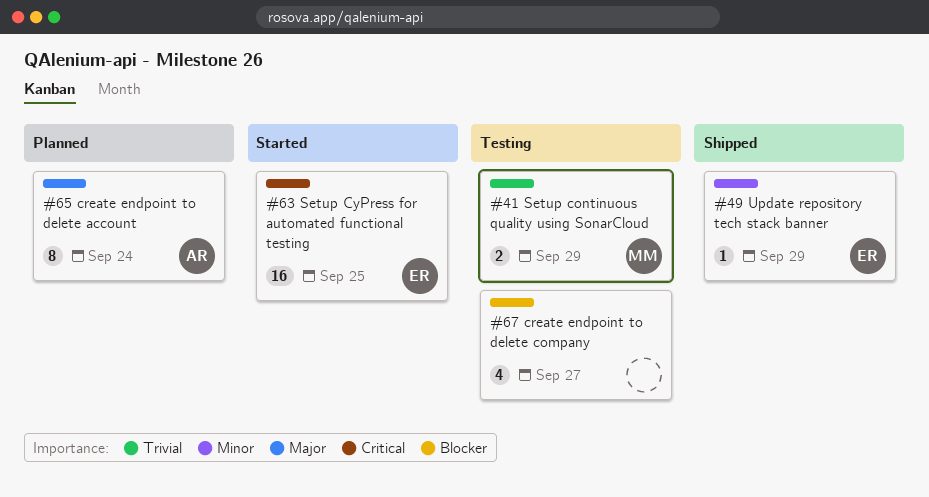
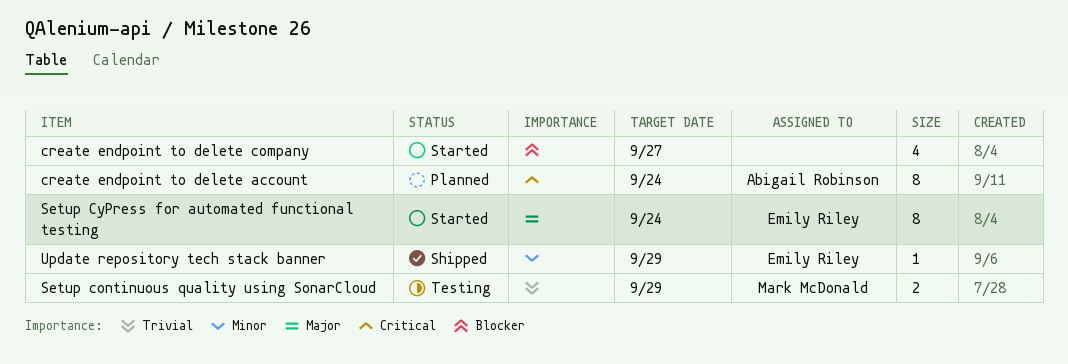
create endpoint to delete account, priority: Major -> Critical
create endpoint to delete company, status: Testing -> Started
Setup CyPress for automated functional testing, priority: Critical -> Major
Setup CyPress for automated functional testing, estimate: 16 -> 8
Setup CyPress for automated functional testing, due: Sep 25 -> Sep 24

